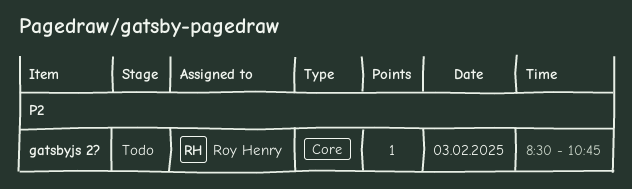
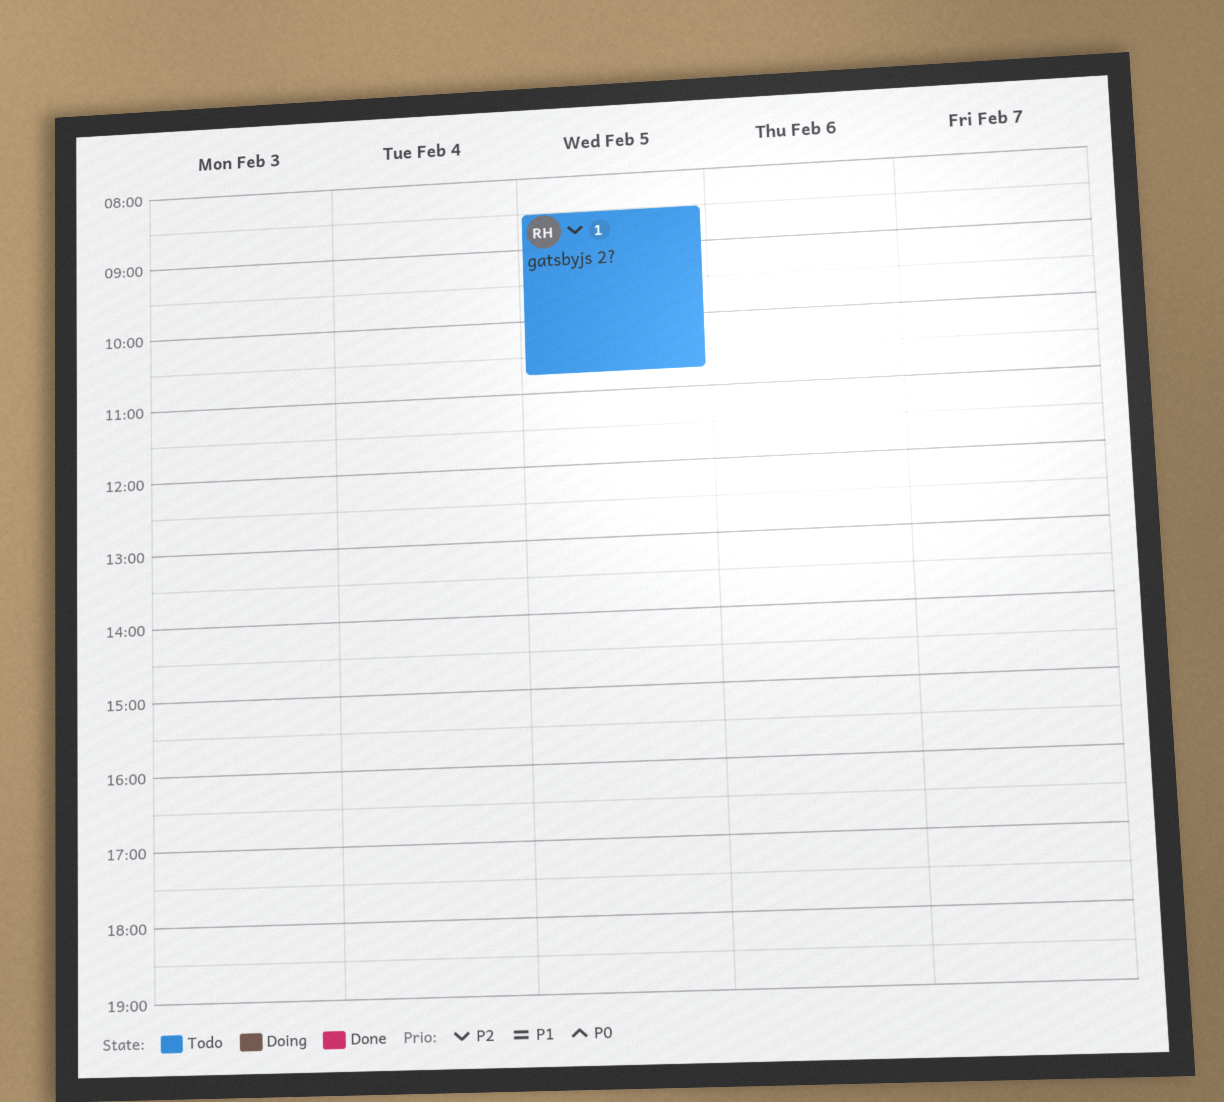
gatsbyjs 2?, day: Feb 3 -> Feb 5

